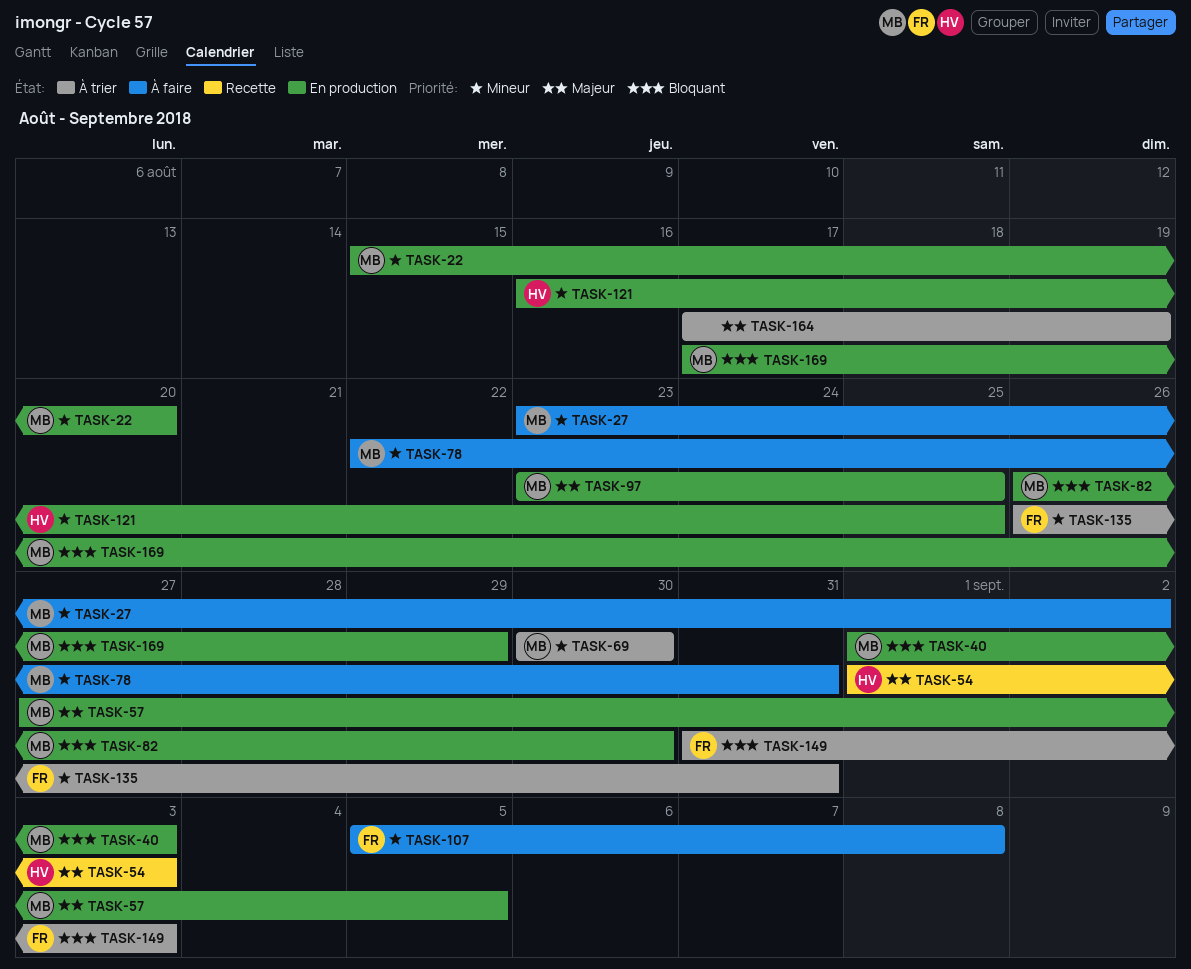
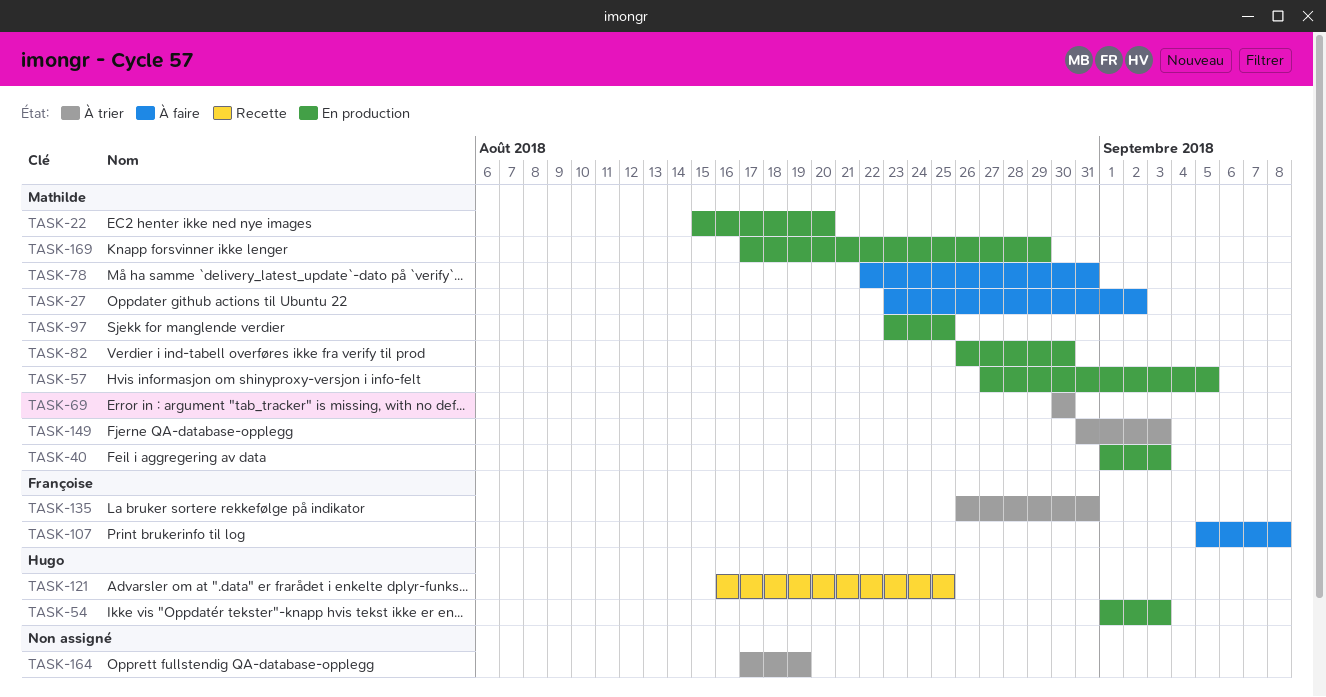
TASK-54, status: Recette -> En production
TASK-121, status: En production -> Recette
TASK-149, owner: Françoise -> Mathilde

